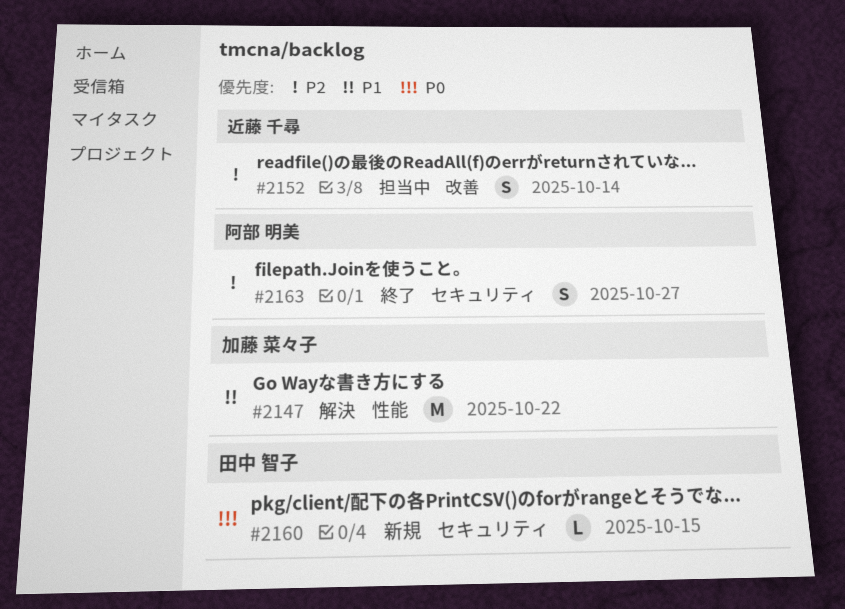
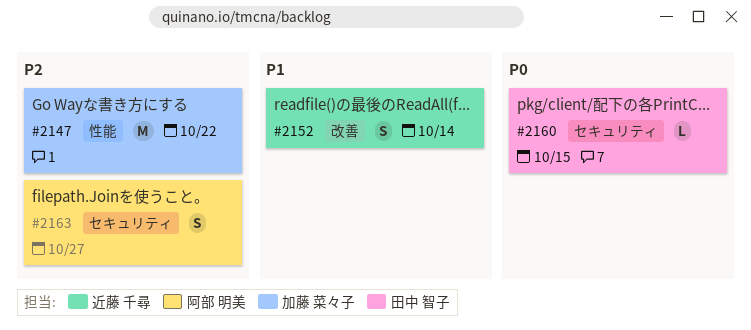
#2147, priority: P1 -> P2
#2152, priority: P2 -> P1

